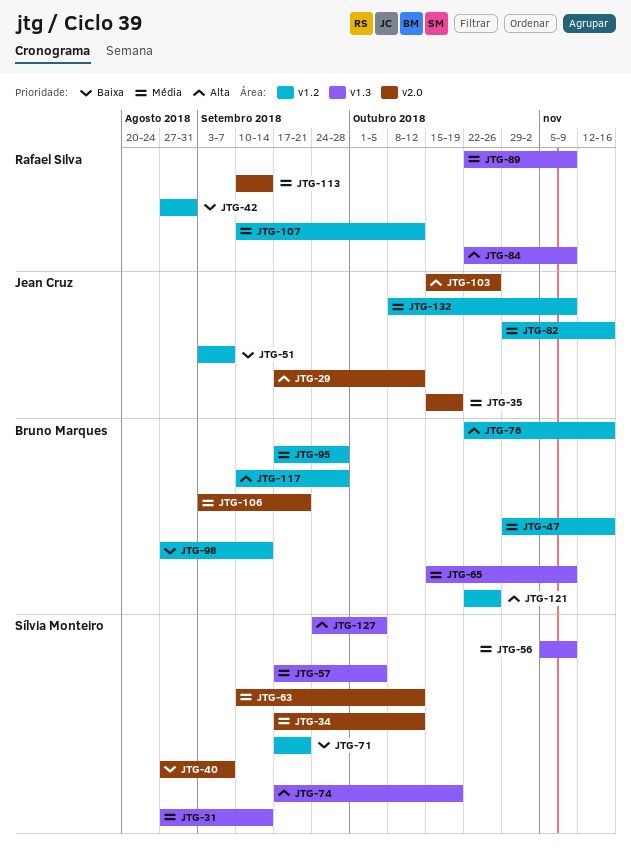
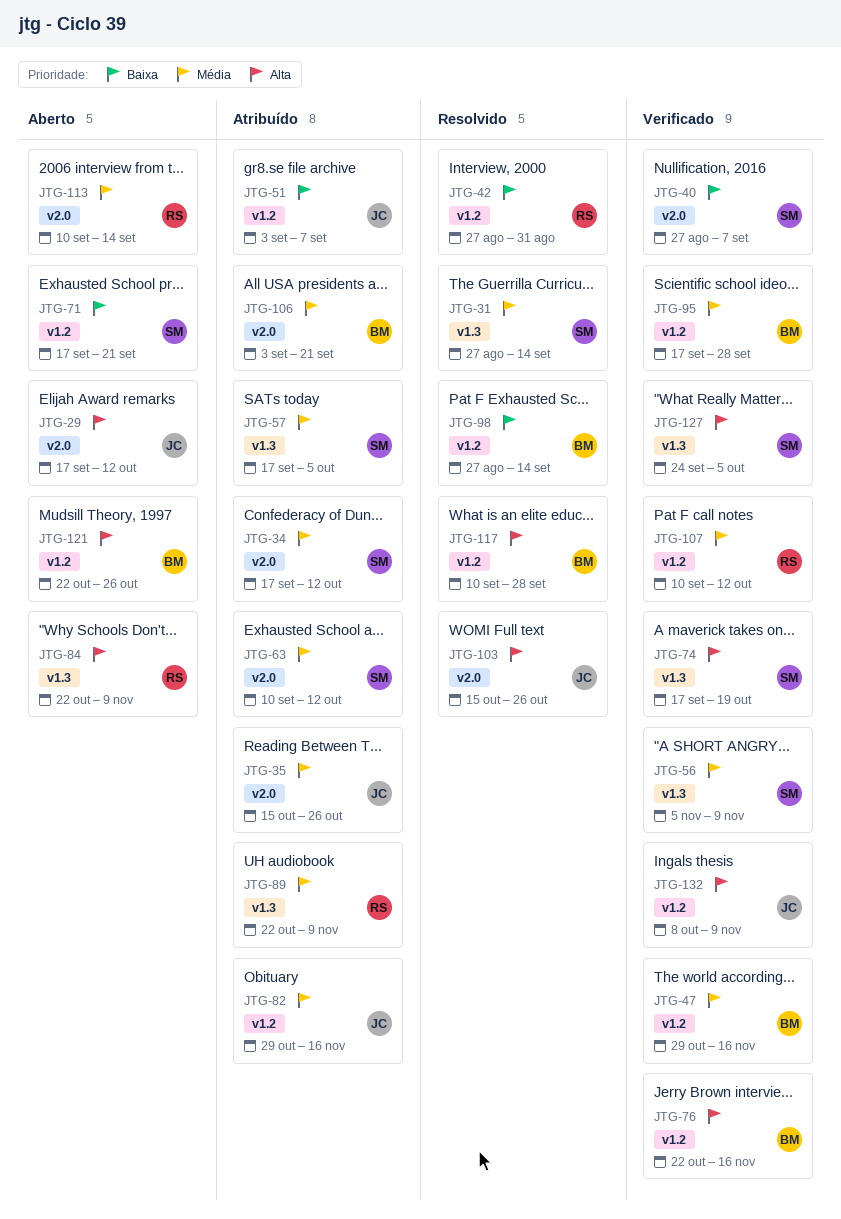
JTG-35, due: Oct 19 -> Oct 26
JTG-65: present -> none
JTG-132, priority: Média -> Alta

